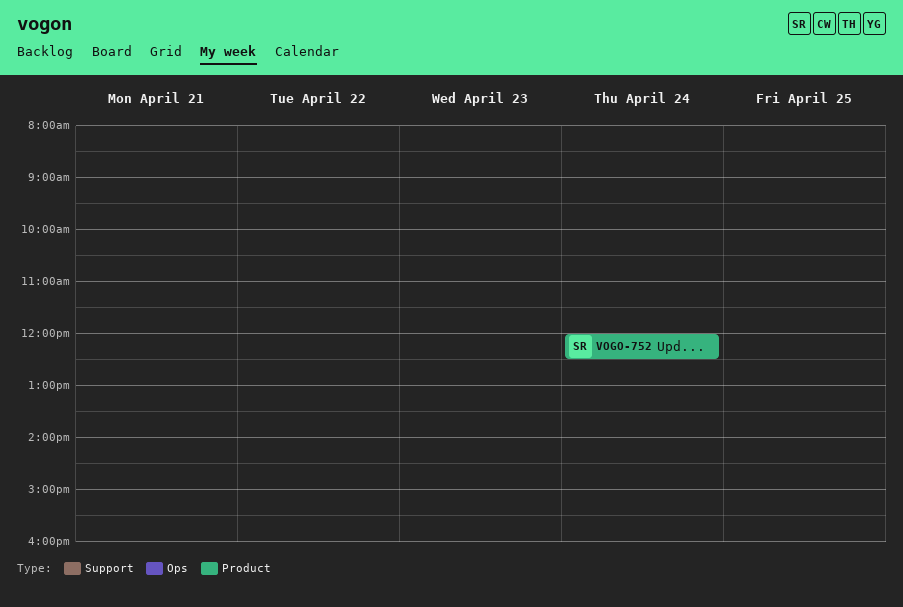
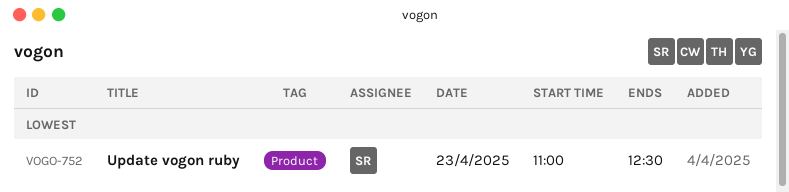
VOGO-752, day: Apr 24 -> Apr 23
VOGO-752, begins: 12:00 -> 11:00

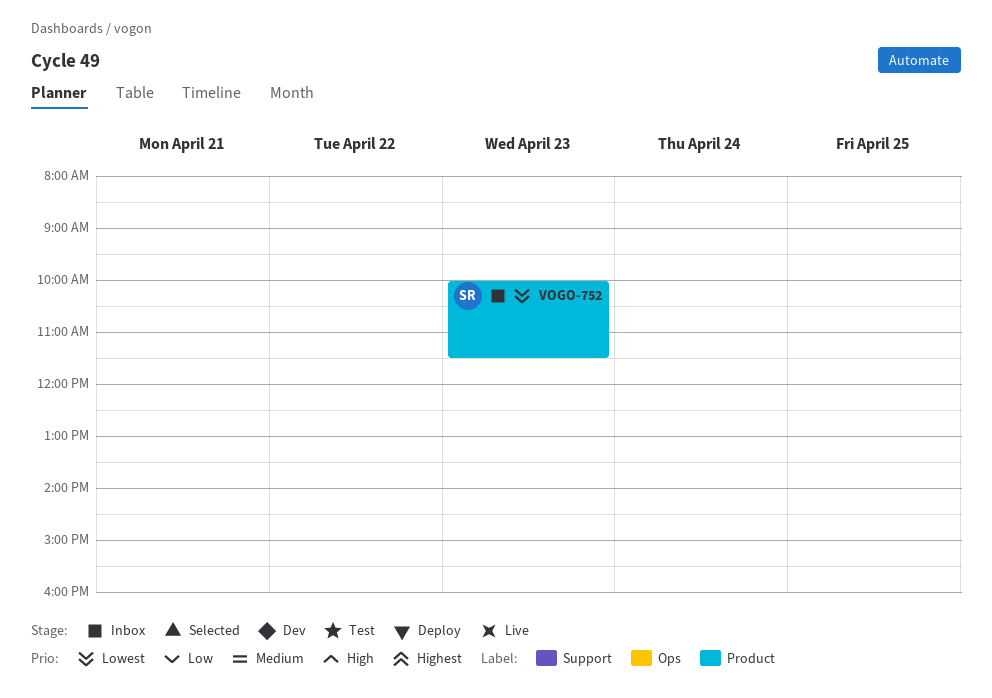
VOGO-752, begins: 11:00 -> 10:00
VOGO-752, ends: 12:30 -> 11:30

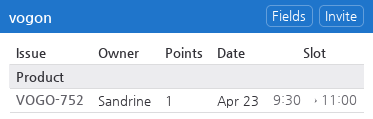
VOGO-752, begins: 10:00 -> 09:30
VOGO-752, ends: 11:30 -> 11:00

